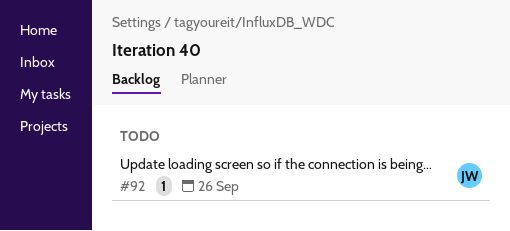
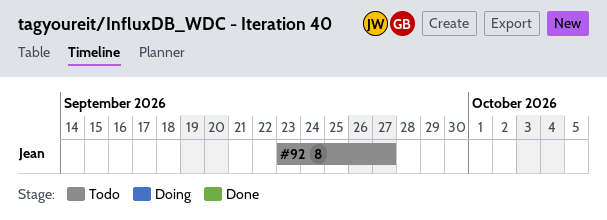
#92, estimate: 1 -> 8
#92, due: Sep 26 -> Sep 27

